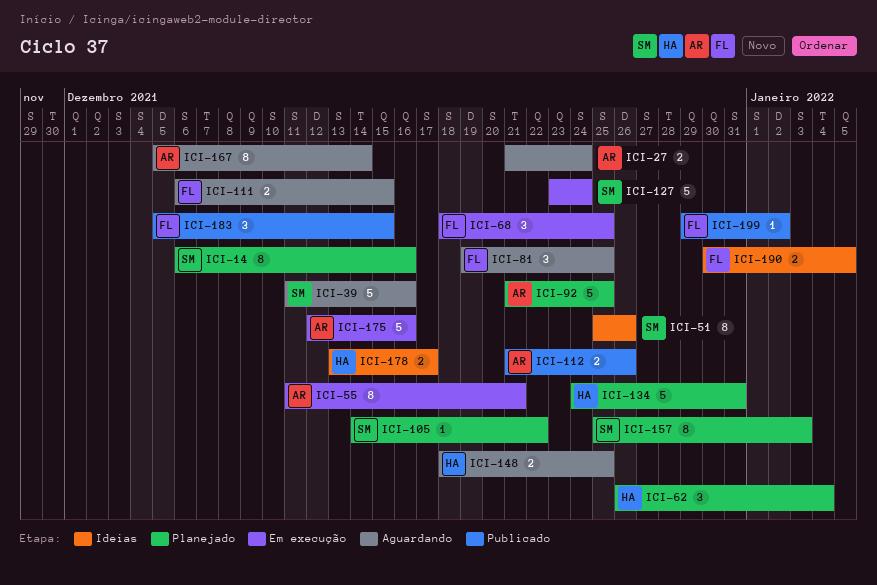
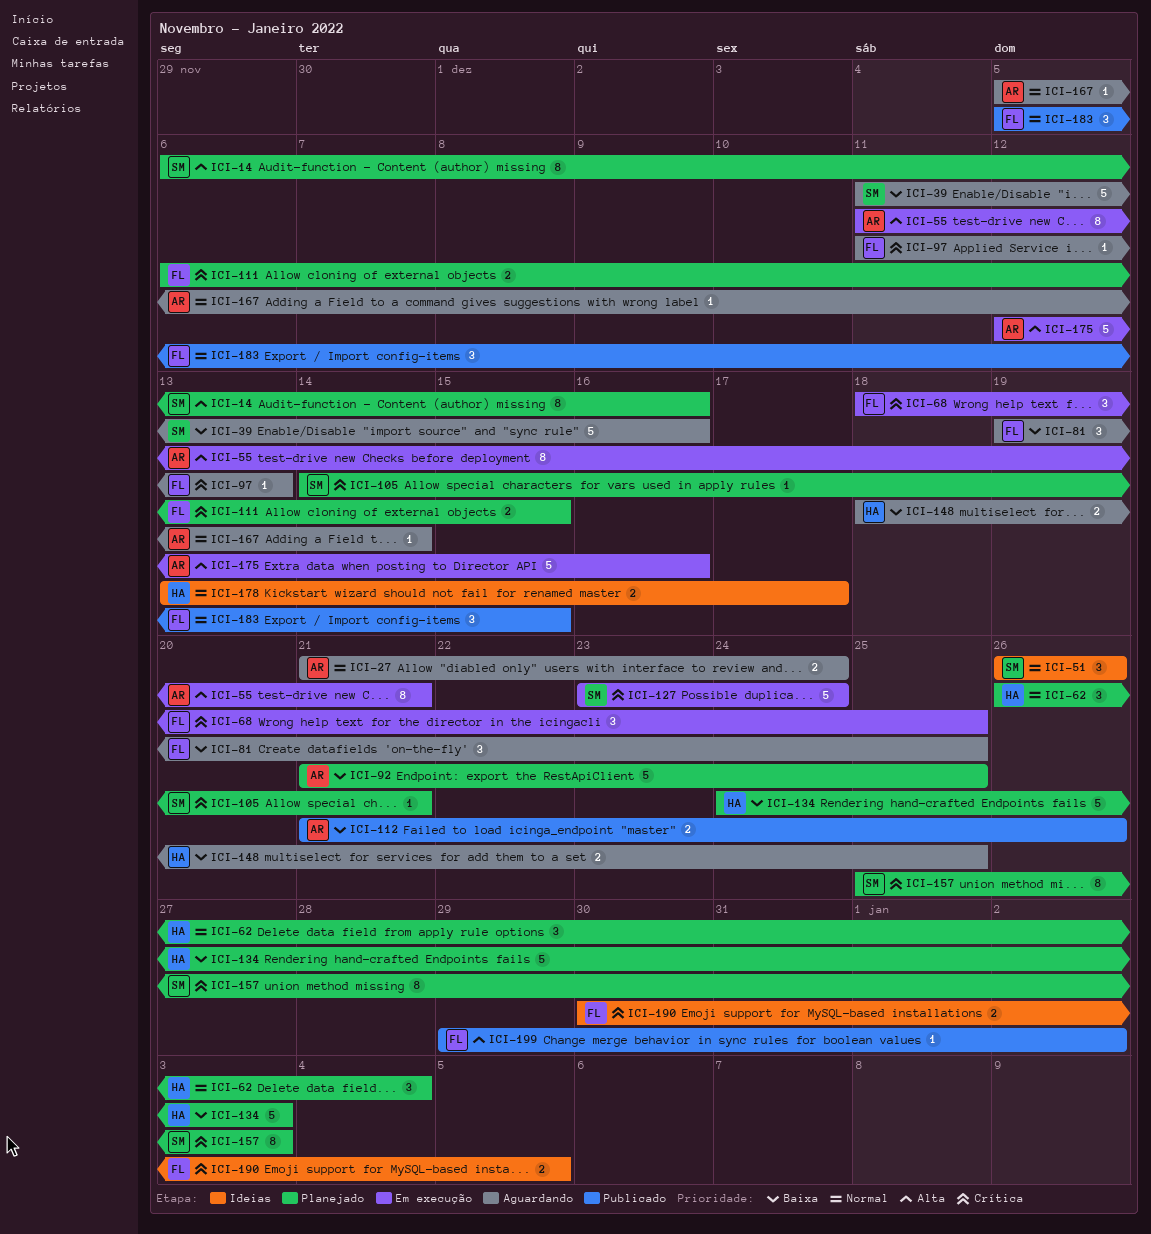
ICI-51, estimate: 8 -> 3
ICI-51, start: Dec 25 -> Dec 26
ICI-97: none -> present
ICI-105, due: Dec 22 -> Dec 21
ICI-111, status: Aguardando -> Planejado
ICI-134, due: Dec 31 -> Jan 3
ICI-167, estimate: 8 -> 1

